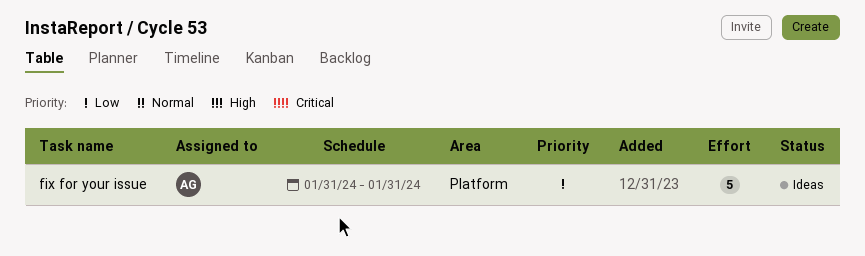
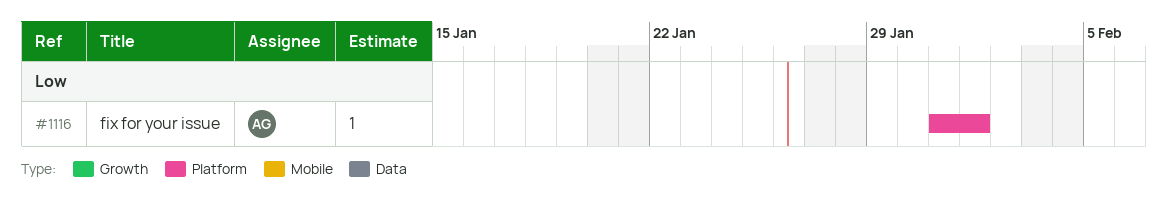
fix for your issue, estimate: 5 -> 1
fix for your issue, due: Jan 31 -> Feb 1

